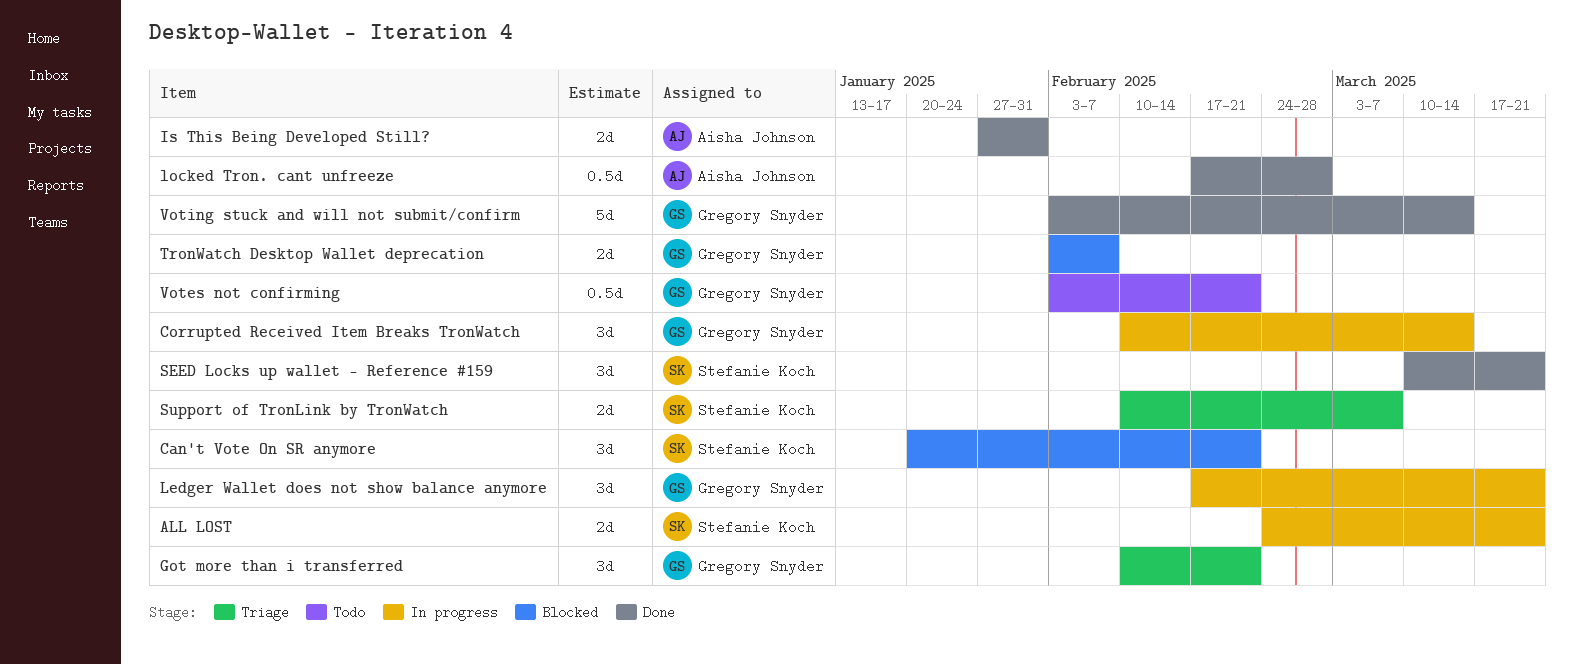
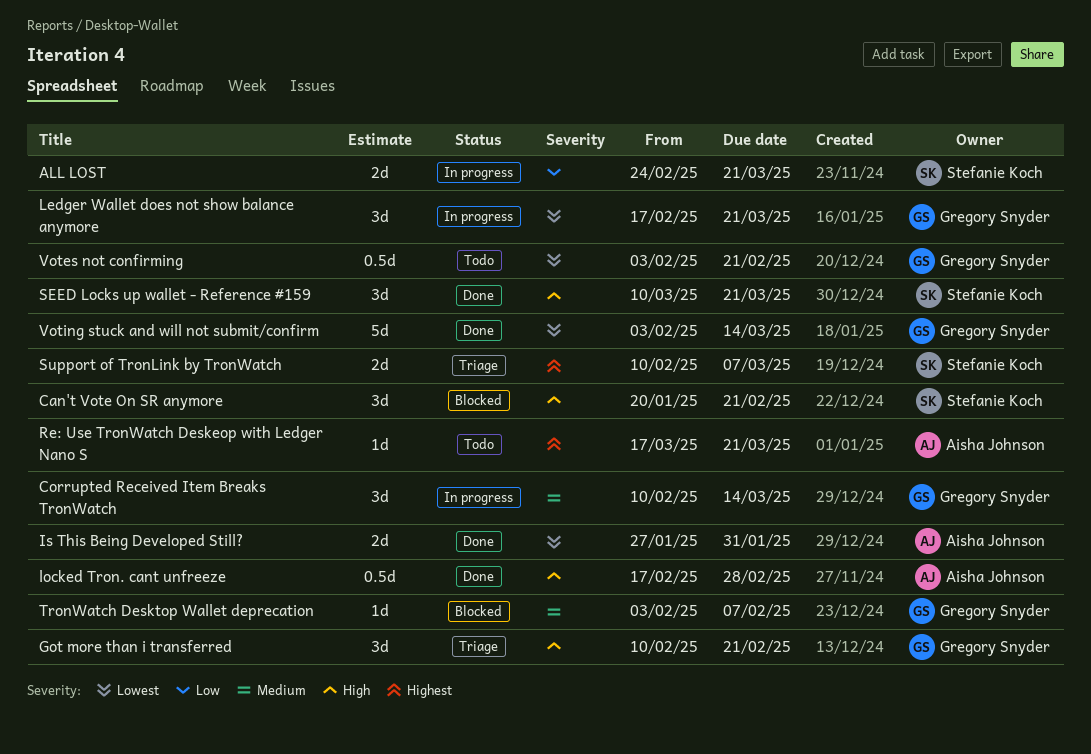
Re: Use TronWatch Deskeop with Ledger Nano S: none -> present
TronWatch Desktop Wallet deprecation, estimate: 2d -> 1d

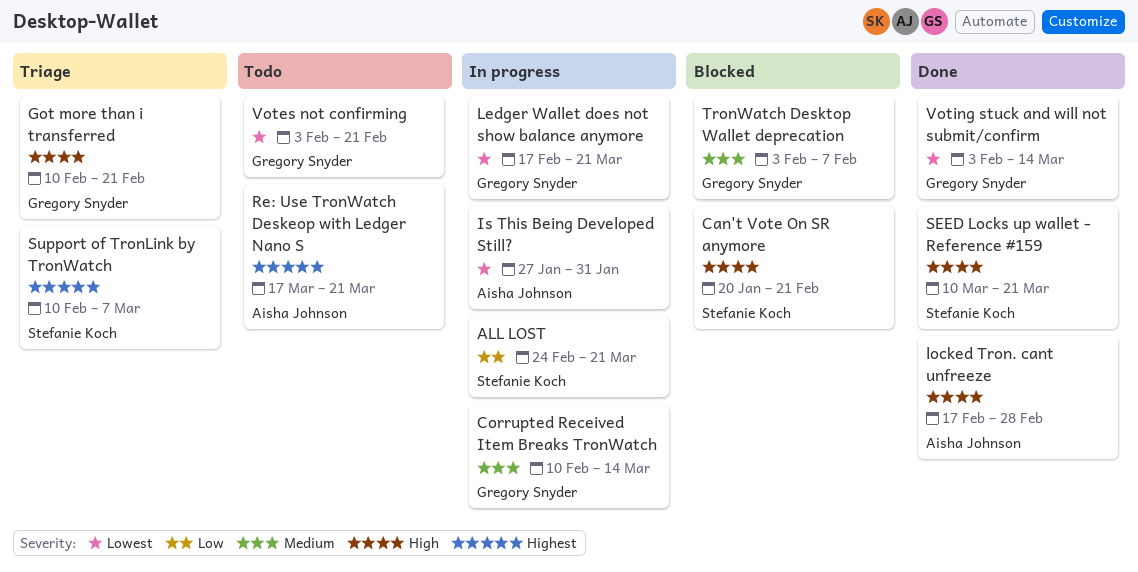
Is This Being Developed Still?, status: Done -> In progress

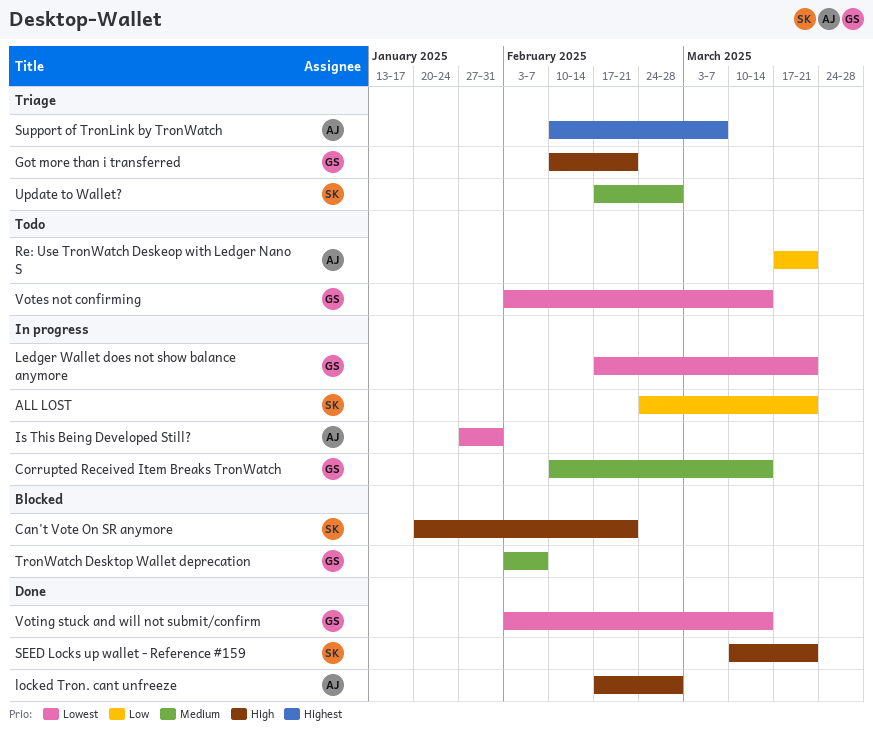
Re: Use TronWatch Deskeop with Ledger Nano S, priority: Highest -> Low
Support of TronLink by TronWatch, owner: Stefanie Koch -> Aisha Johnson
Update to Wallet?: none -> present
Votes not confirming, due: Feb 21 -> Mar 14

